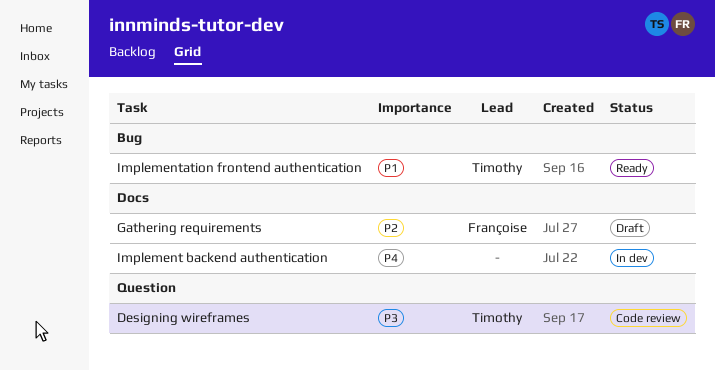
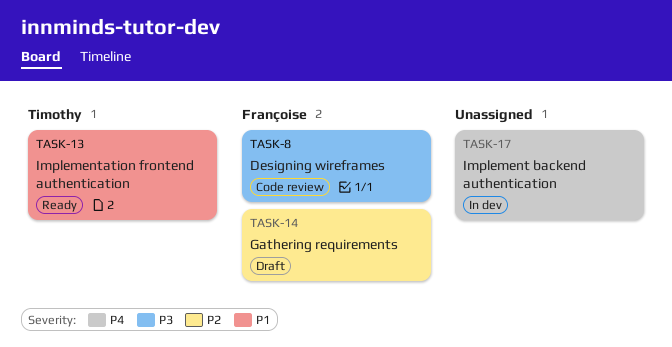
Designing wireframes, owner: Timothy -> Françoise

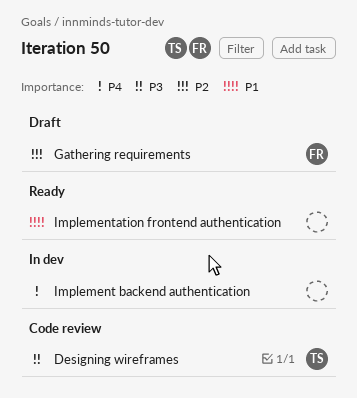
Designing wireframes, owner: Françoise -> Timothy
Implementation frontend authentication, owner: Timothy -> none

